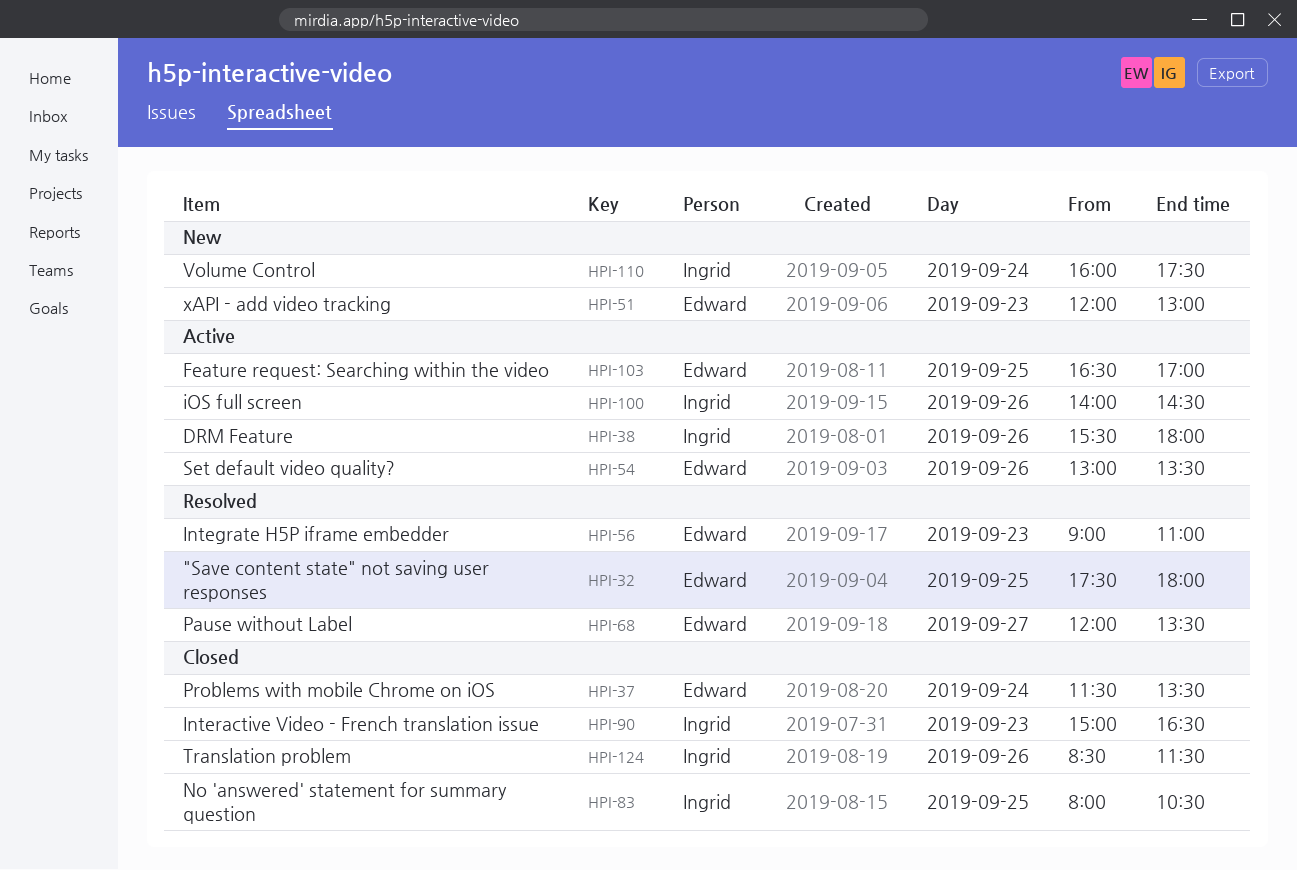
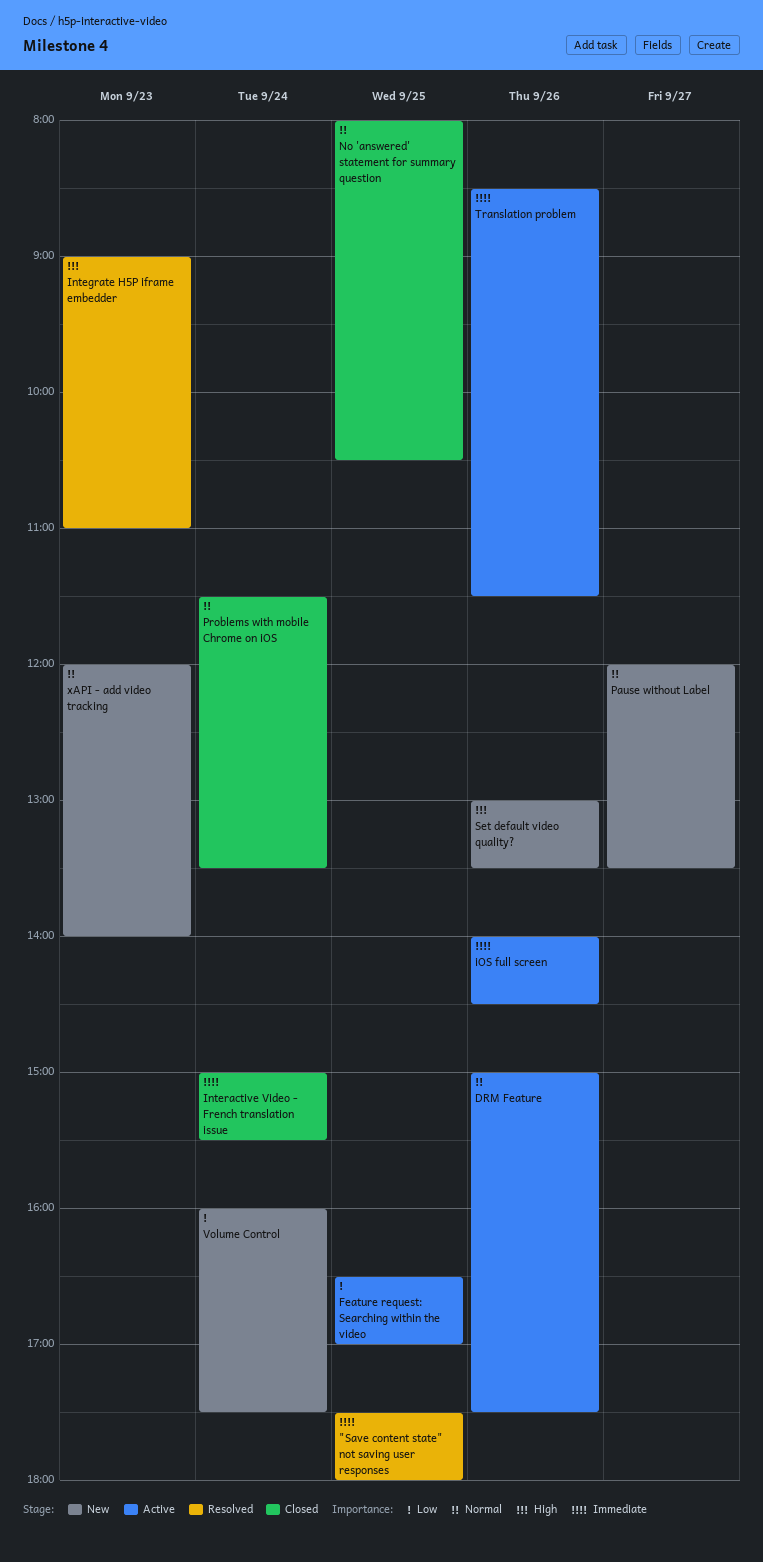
DRM Feature, begins: 15:30 -> 15:00
DRM Feature, ends: 18:00 -> 17:30
Interactive Video - French translation issue, day: Sep 23 -> Sep 24
Interactive Video - French translation issue, ends: 16:30 -> 15:30
Pause without Label, status: Resolved -> New
Set default video quality?, status: Active -> New
Translation problem, status: Closed -> Active
xAPI - add video tracking, ends: 13:00 -> 14:00

